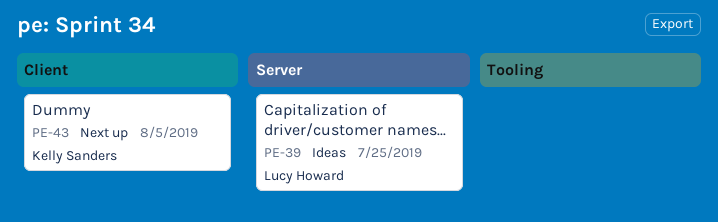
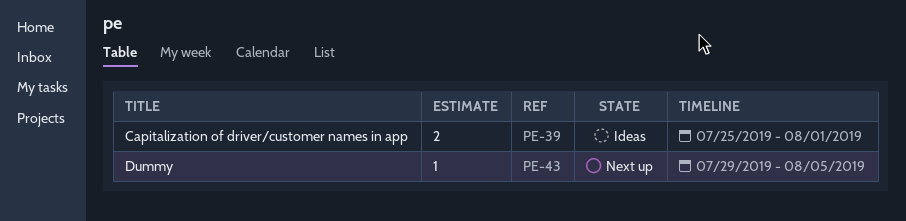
PE-39, due: Jul 25 -> Aug 1

